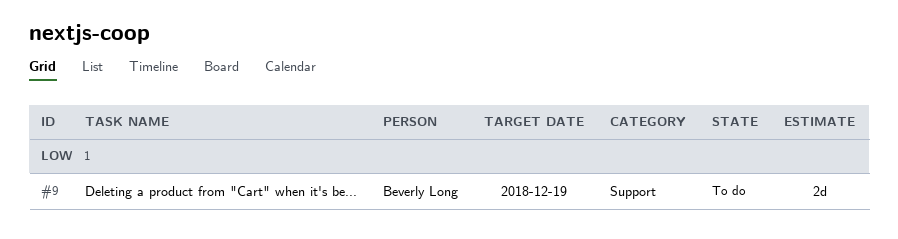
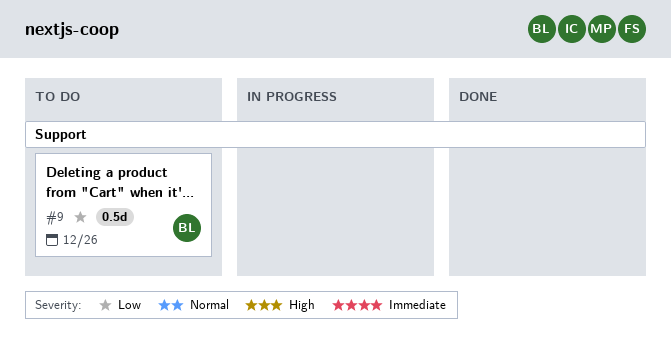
#9, estimate: 2d -> 0.5d
#9, due: Dec 19 -> Dec 26

